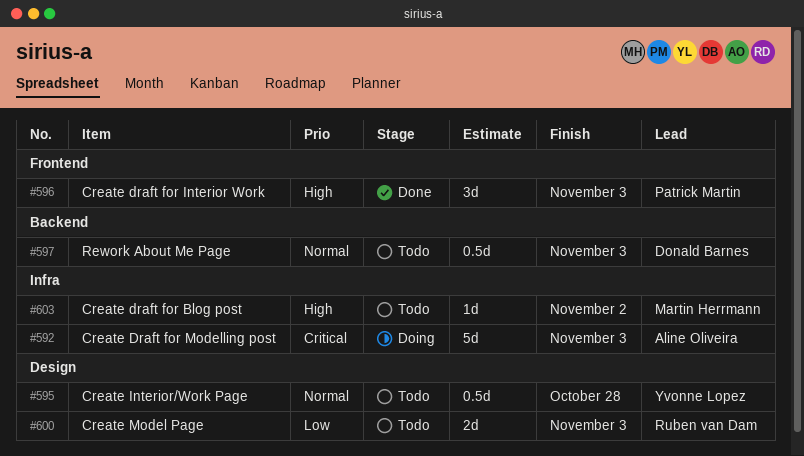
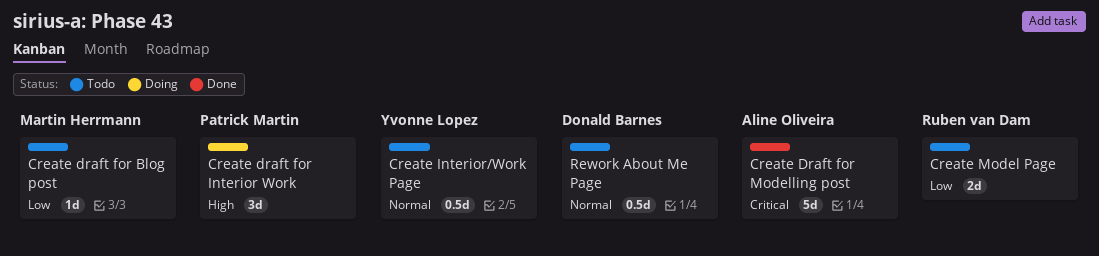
Create draft for Blog post, priority: High -> Low
Create draft for Interior Work, status: Done -> Doing
Create Draft for Modelling post, status: Doing -> Done

